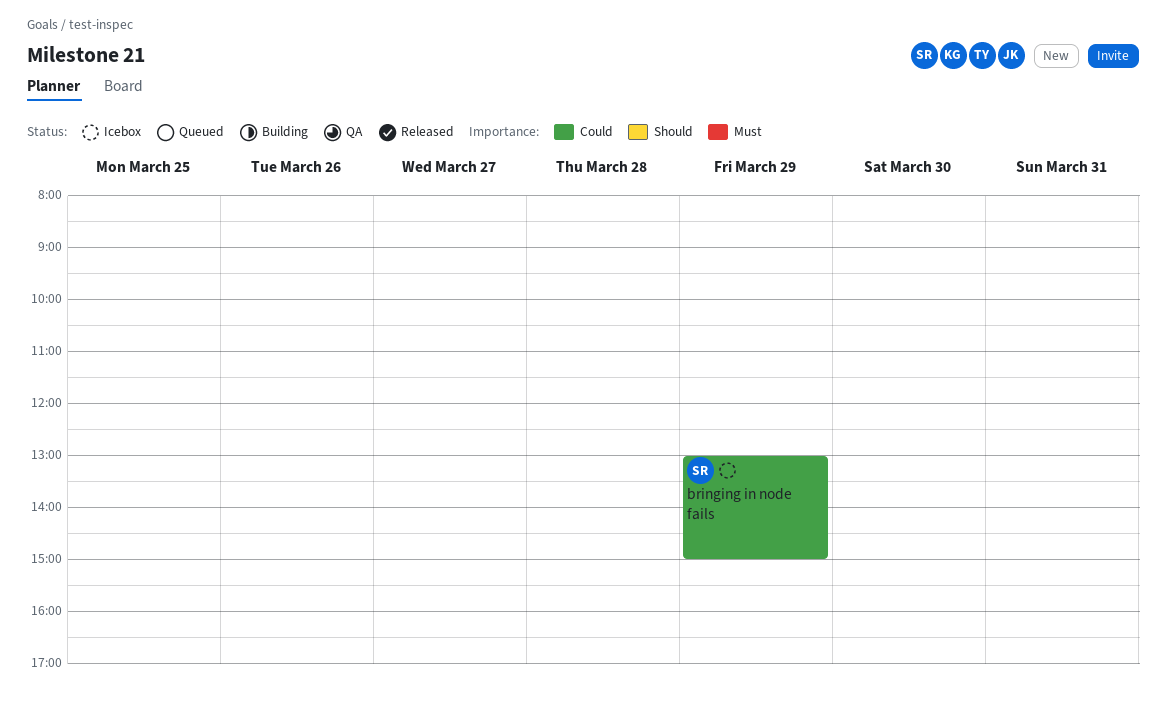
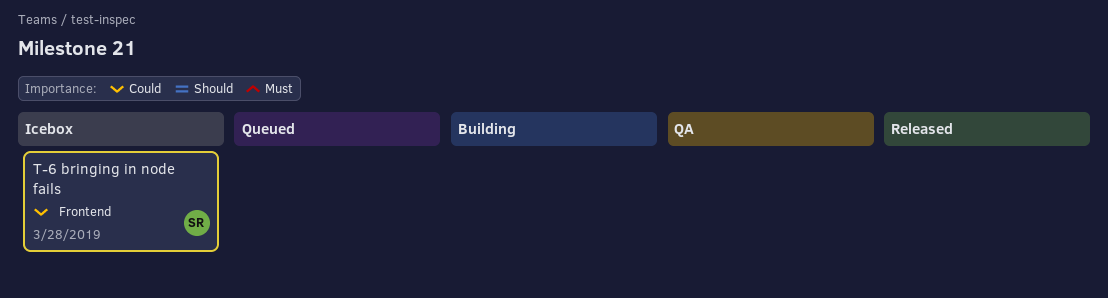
bringing in node fails, day: Mar 29 -> Mar 28

